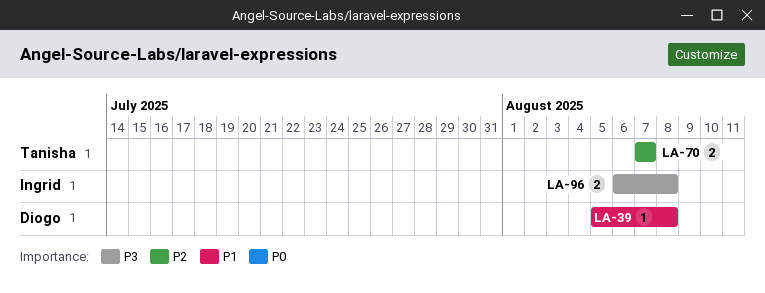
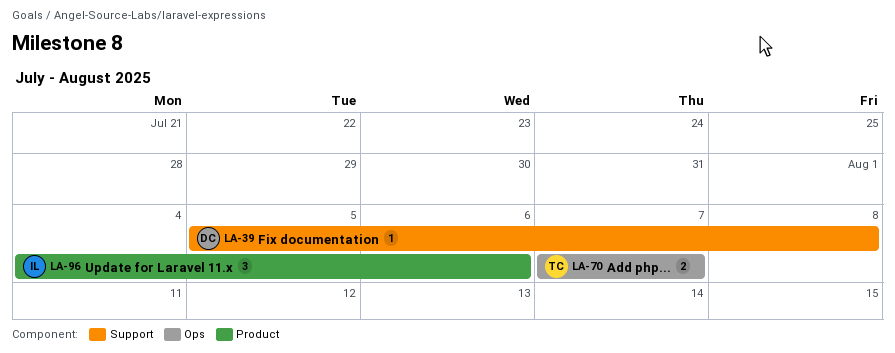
LA-96, estimate: 2 -> 3
LA-96, start: Aug 6 -> Aug 4
LA-96, due: Aug 8 -> Aug 6

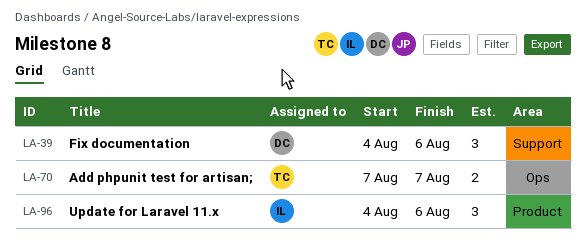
LA-39, estimate: 1 -> 3
LA-39, start: Aug 5 -> Aug 4
LA-39, due: Aug 8 -> Aug 6

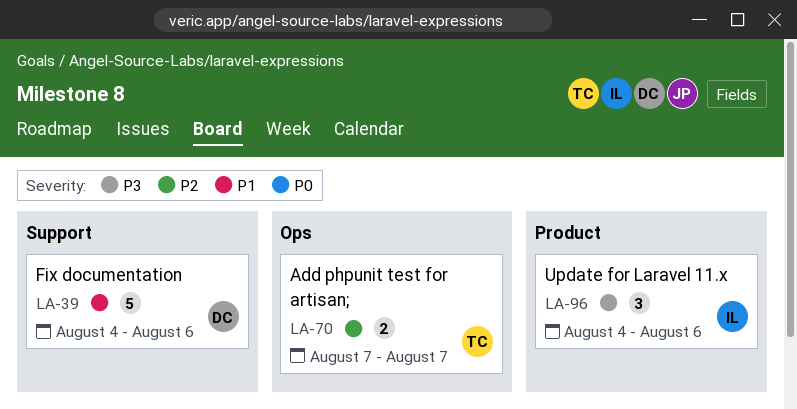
LA-39, estimate: 3 -> 5

